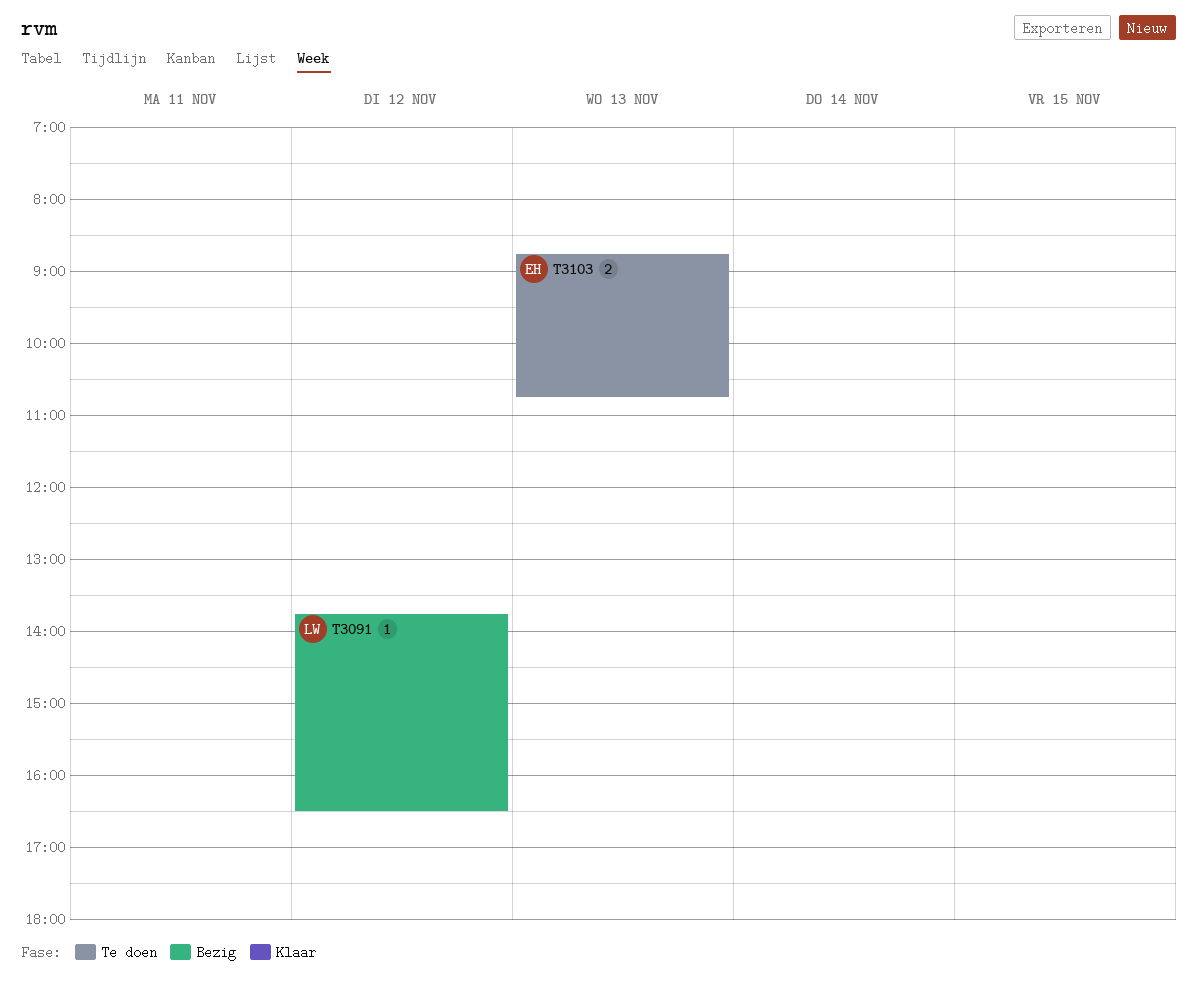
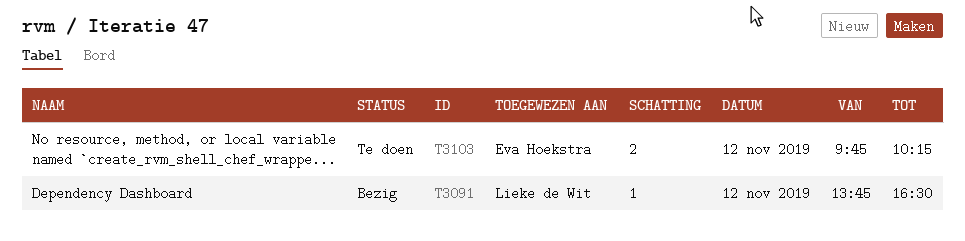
T3103, day: Nov 13 -> Nov 12
T3103, begins: 08:45 -> 09:45
T3103, ends: 10:45 -> 10:15

